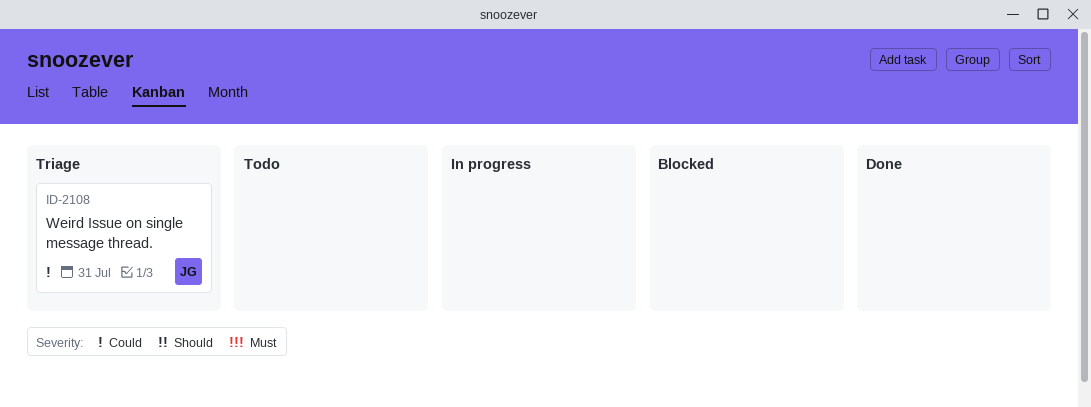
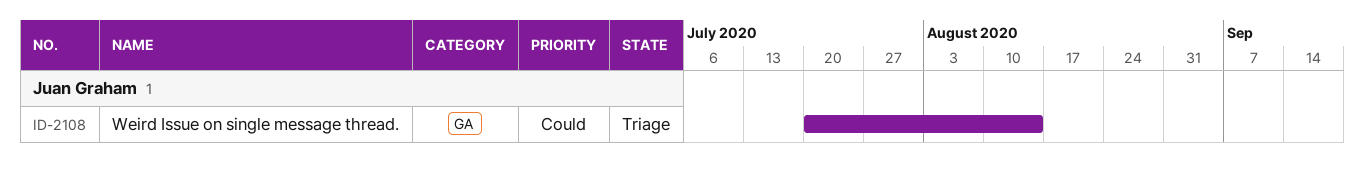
ID-2108, due: Jul 31 -> Aug 14

